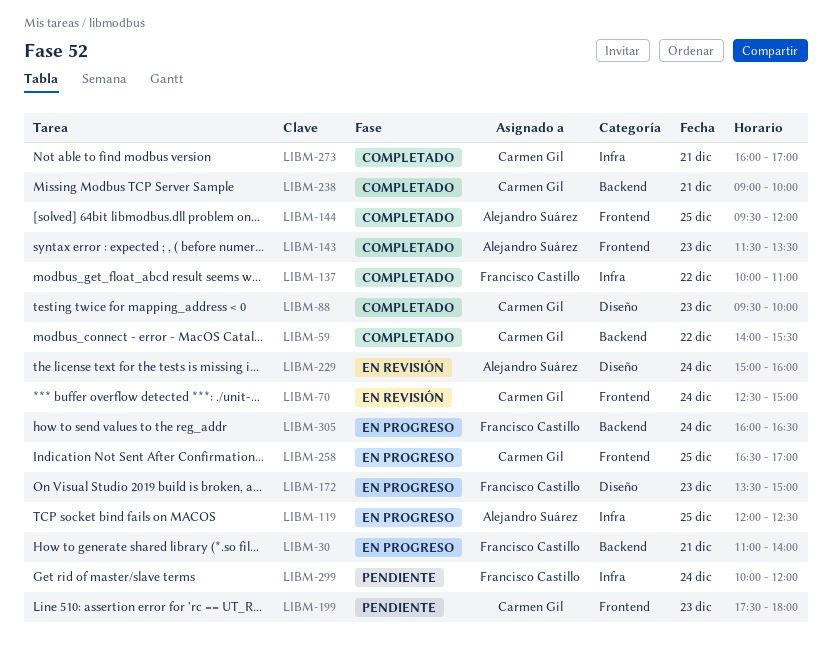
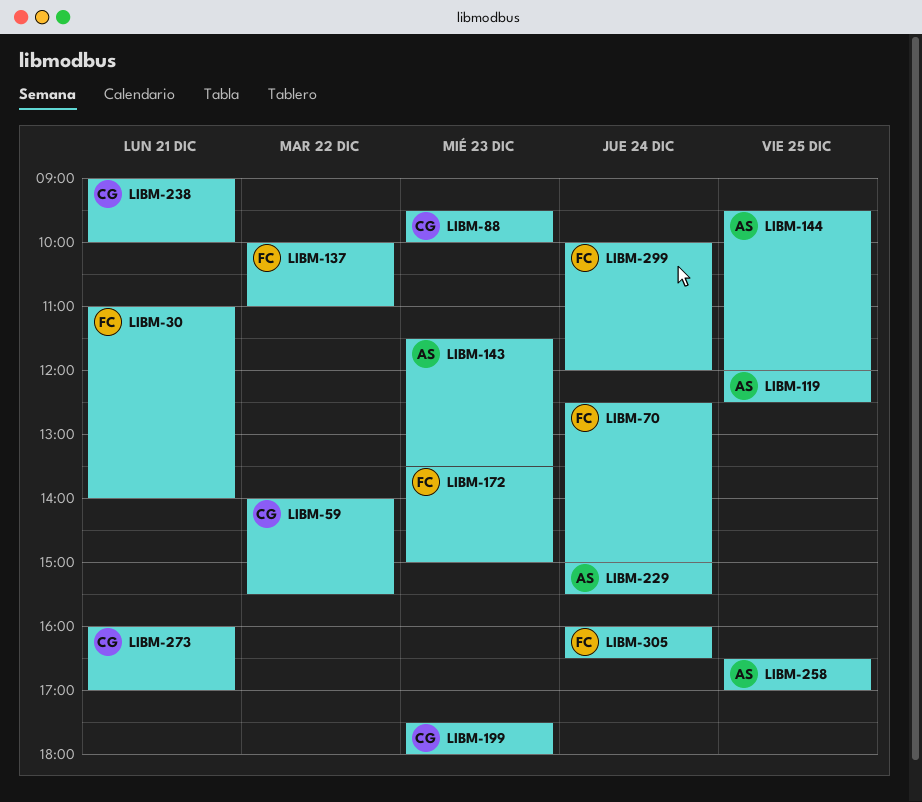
LIBM-70, owner: Carmen Gil -> Francisco Castillo
LIBM-229, ends: 16:00 -> 15:30
LIBM-258, owner: Carmen Gil -> Alejandro Suárez

